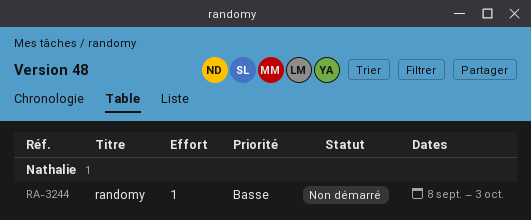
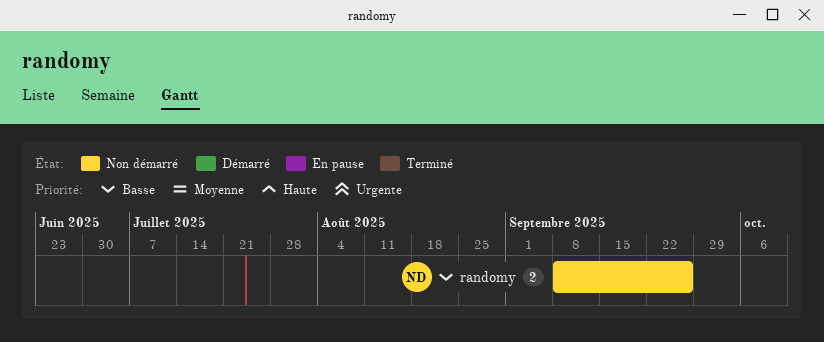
randomy, estimate: 1 -> 2
randomy, due: Oct 3 -> Sep 26

